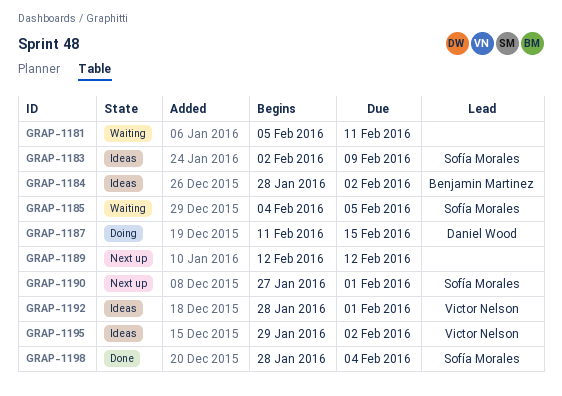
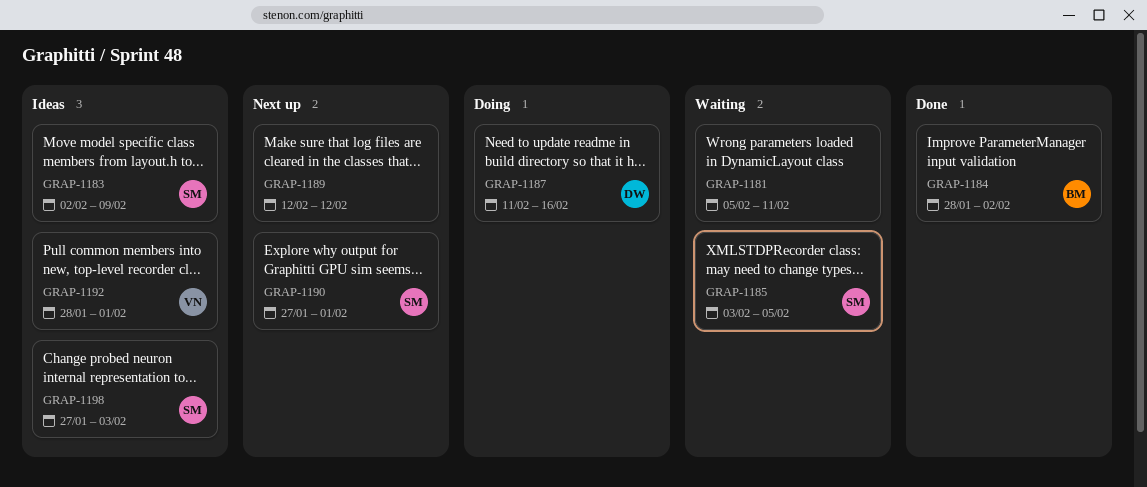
GRAP-1184, status: Ideas -> Done
GRAP-1185, start: Feb 4 -> Feb 3
GRAP-1187, due: Feb 15 -> Feb 16
GRAP-1195: present -> none
GRAP-1198, status: Done -> Ideas
GRAP-1198, start: Jan 28 -> Jan 27
GRAP-1198, due: Feb 4 -> Feb 3

